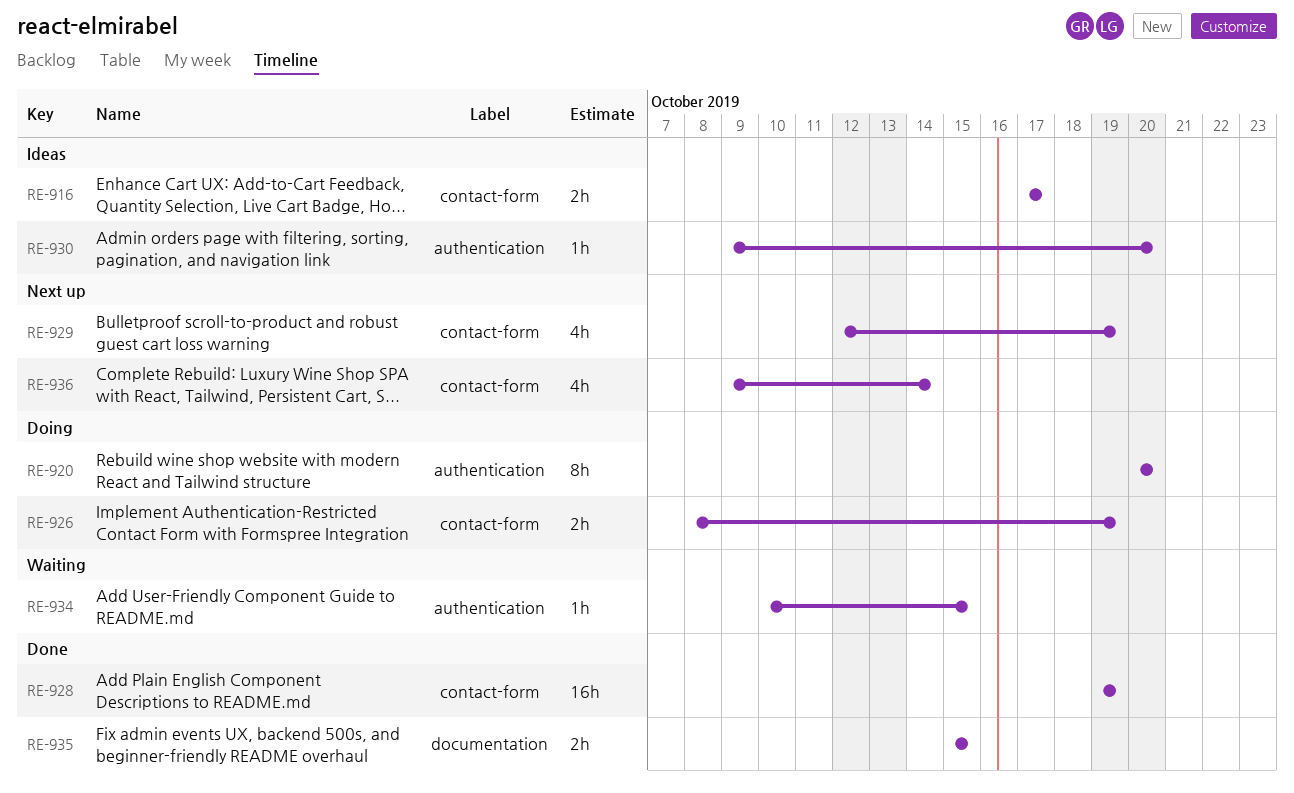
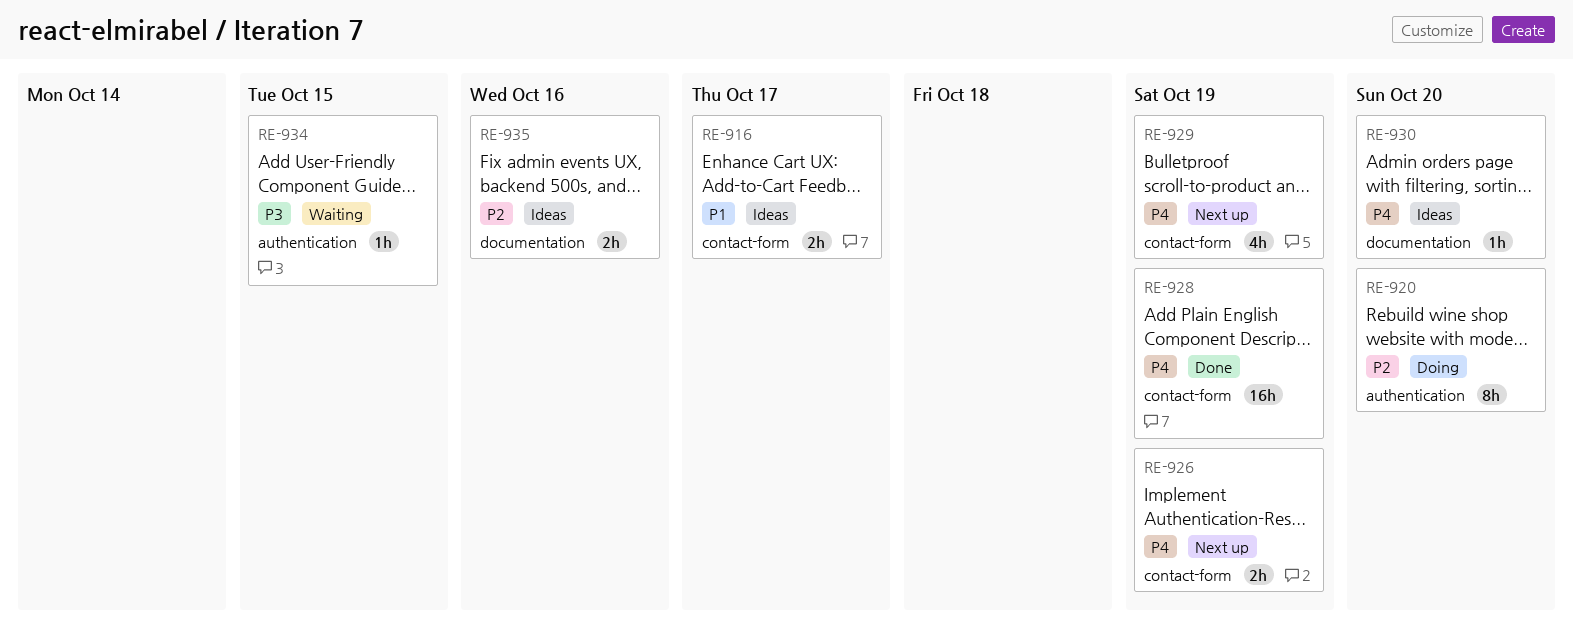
RE-926, status: Doing -> Next up
RE-930, label: authentication -> documentation
RE-935, status: Done -> Ideas
RE-935, due: Oct 15 -> Oct 16
RE-936: present -> none

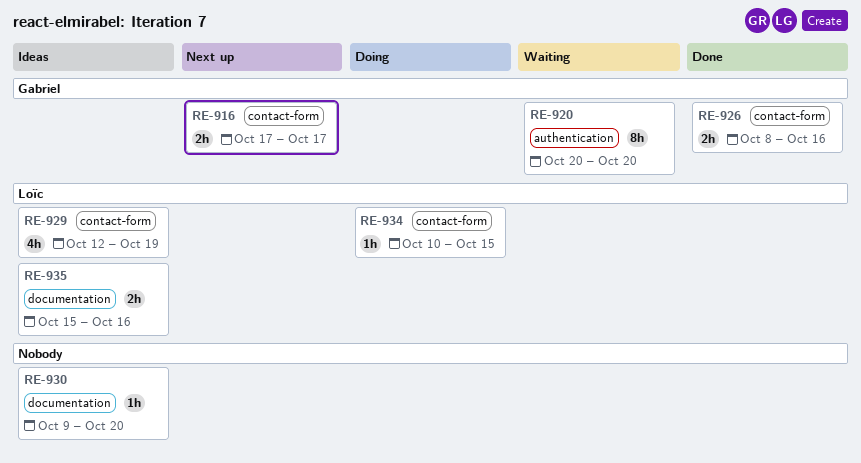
RE-916, status: Ideas -> Next up
RE-920, status: Doing -> Waiting
RE-926, status: Next up -> Done
RE-926, due: Oct 19 -> Oct 16
RE-928: present -> none
RE-929, status: Next up -> Ideas
RE-934, status: Waiting -> Doing
RE-934, label: authentication -> contact-form

